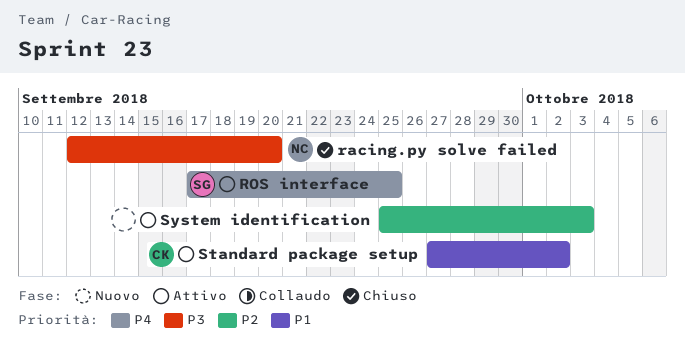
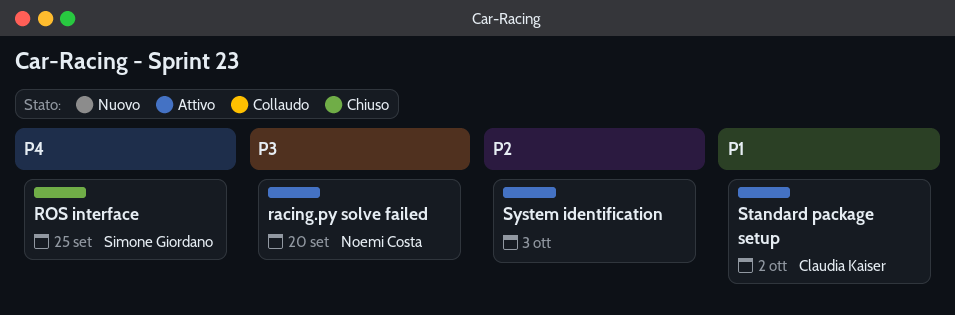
racing.py solve failed, status: Chiuso -> Attivo
ROS interface, status: Attivo -> Chiuso

